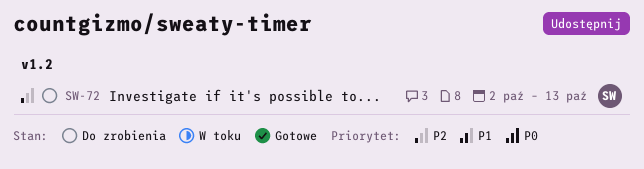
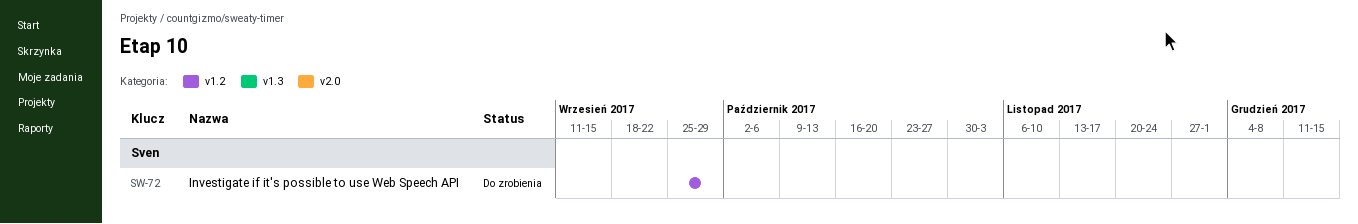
SW-72, start: Oct 2 -> Sep 25
SW-72, due: Oct 13 -> Sep 29

